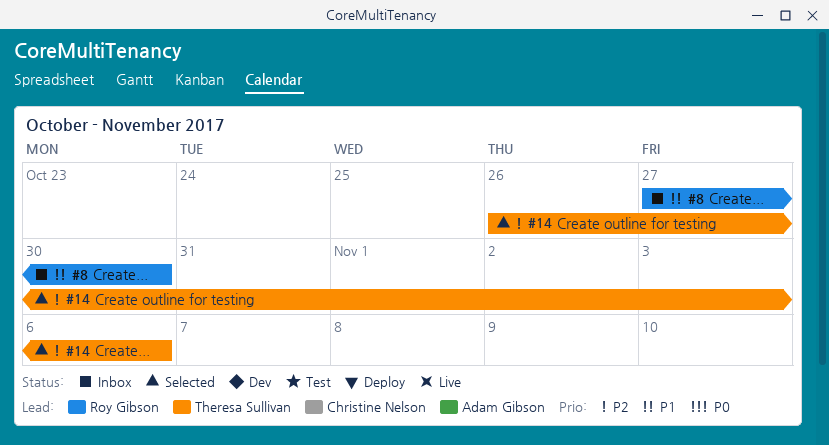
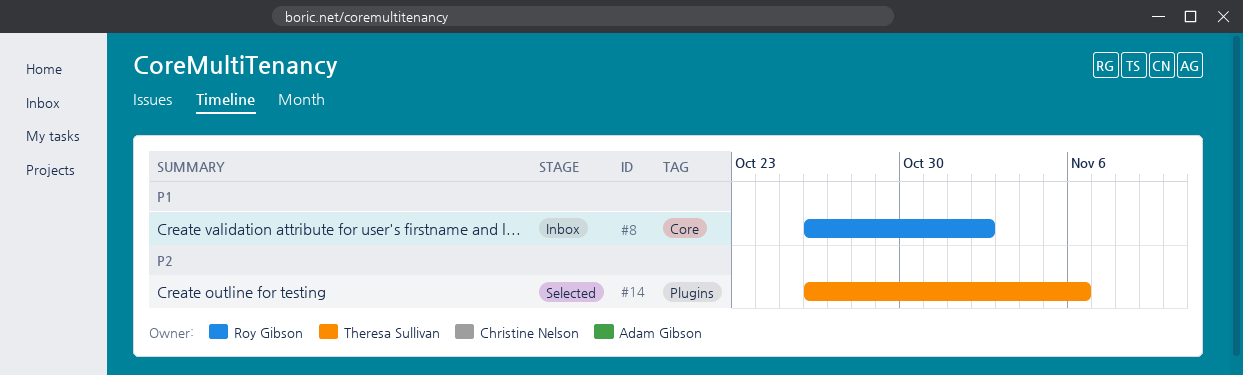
#8, start: Oct 27 -> Oct 26
#8, due: Oct 30 -> Nov 2

